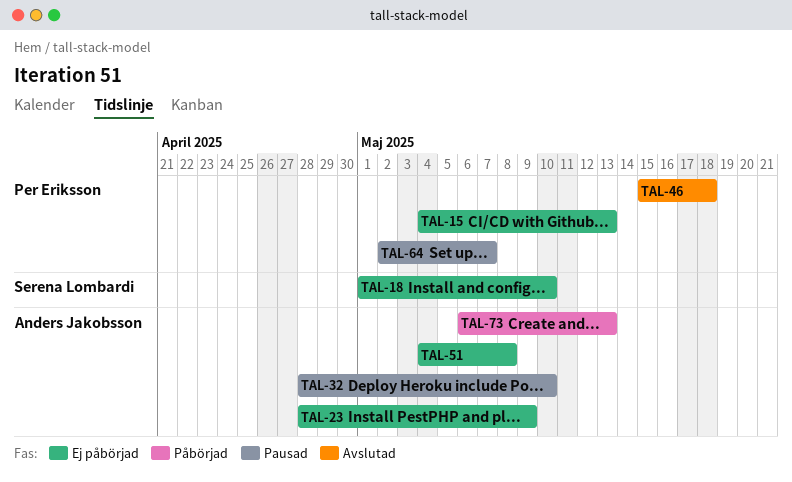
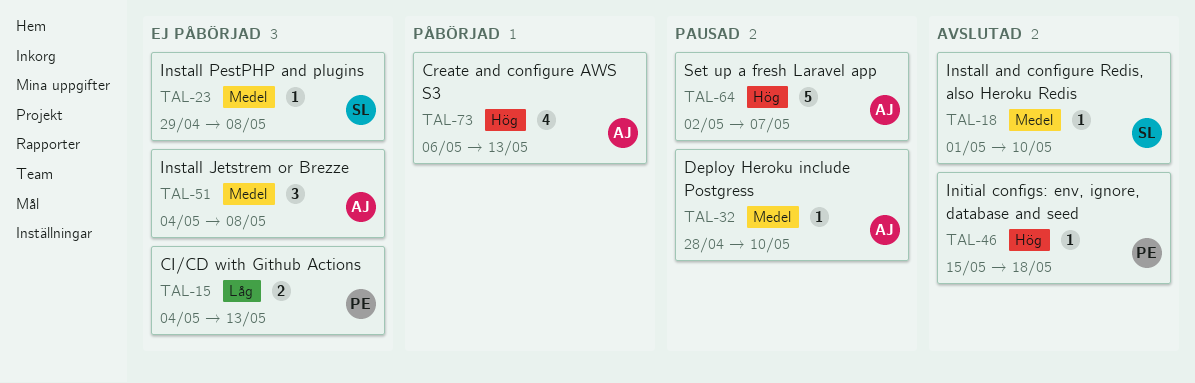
TAL-18, status: Ej påbörjad -> Avslutad
TAL-23, owner: Anders Jakobsson -> Serena Lombardi
TAL-23, start: Apr 28 -> Apr 29
TAL-23, due: May 9 -> May 8
TAL-64, owner: Per Eriksson -> Anders Jakobsson

